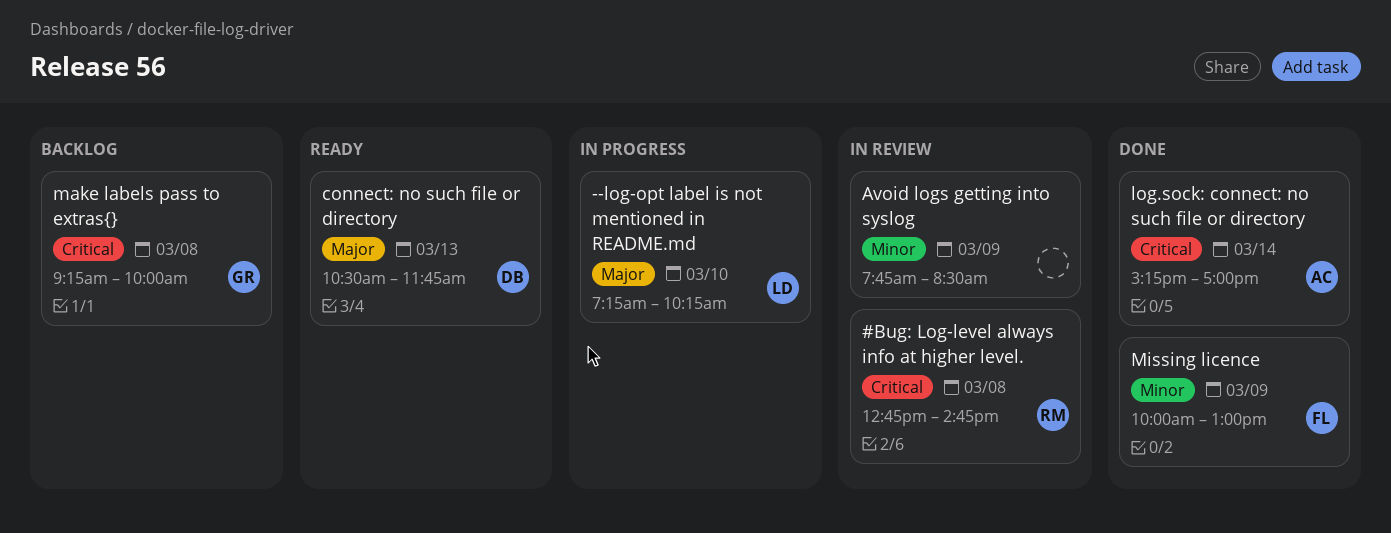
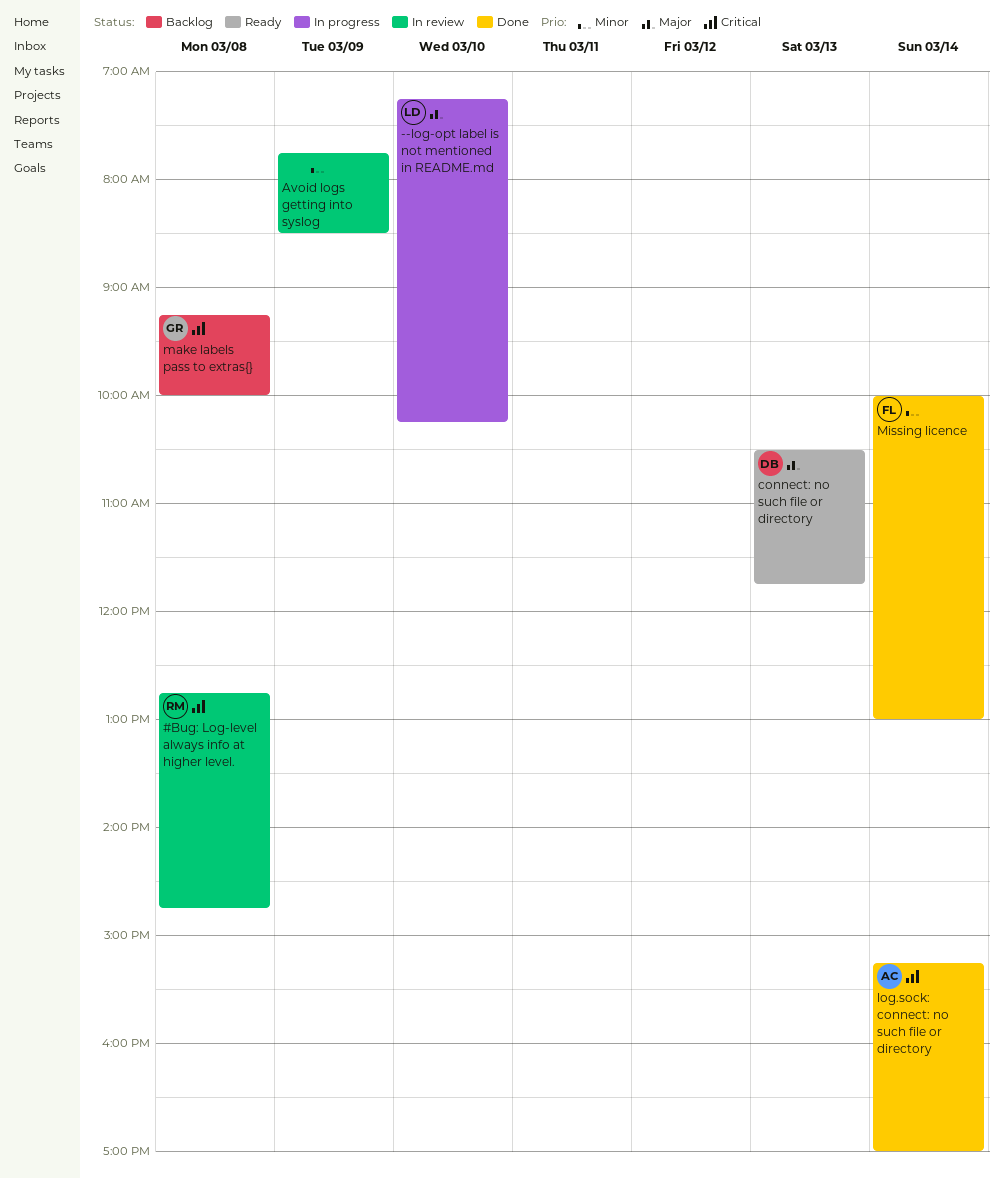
Missing licence, day: Mar 9 -> Mar 14

